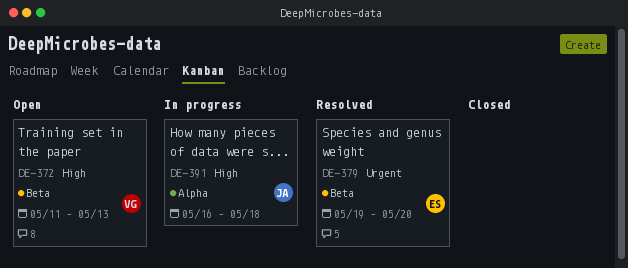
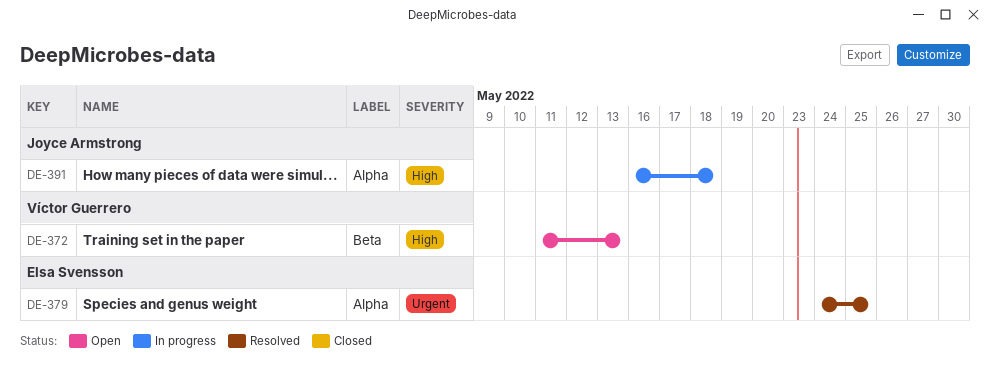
DE-379, label: Beta -> Alpha
DE-379, start: May 19 -> May 24
DE-379, due: May 20 -> May 25

